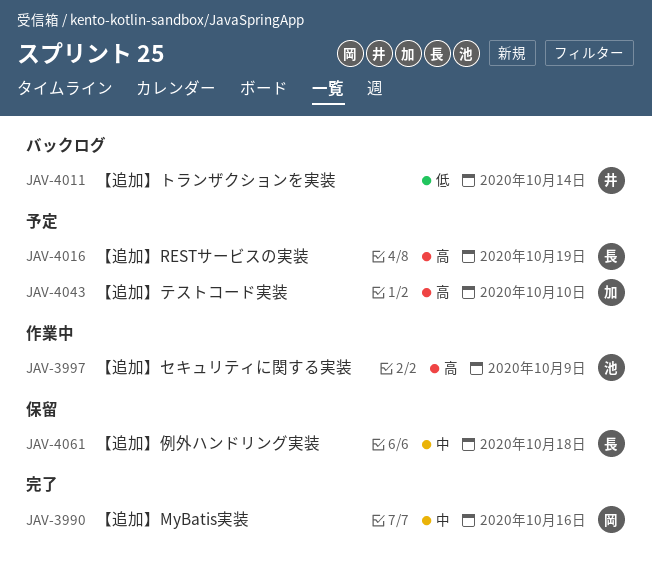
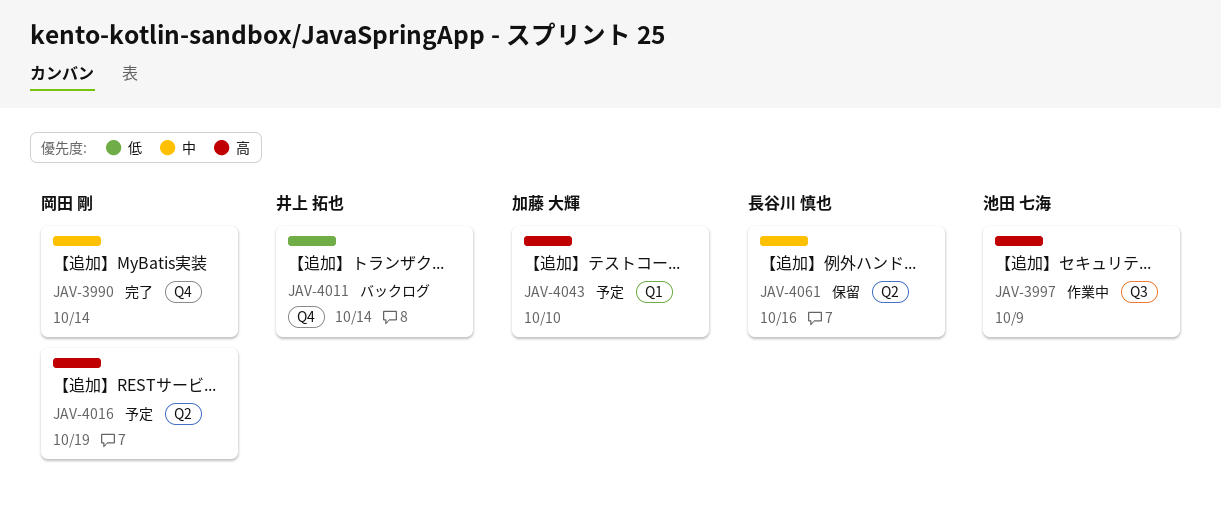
JAV-3990, due: Oct 16 -> Oct 14
JAV-4016, owner: 長谷川 慎也 -> 岡田 剛
JAV-4061, due: Oct 18 -> Oct 16

